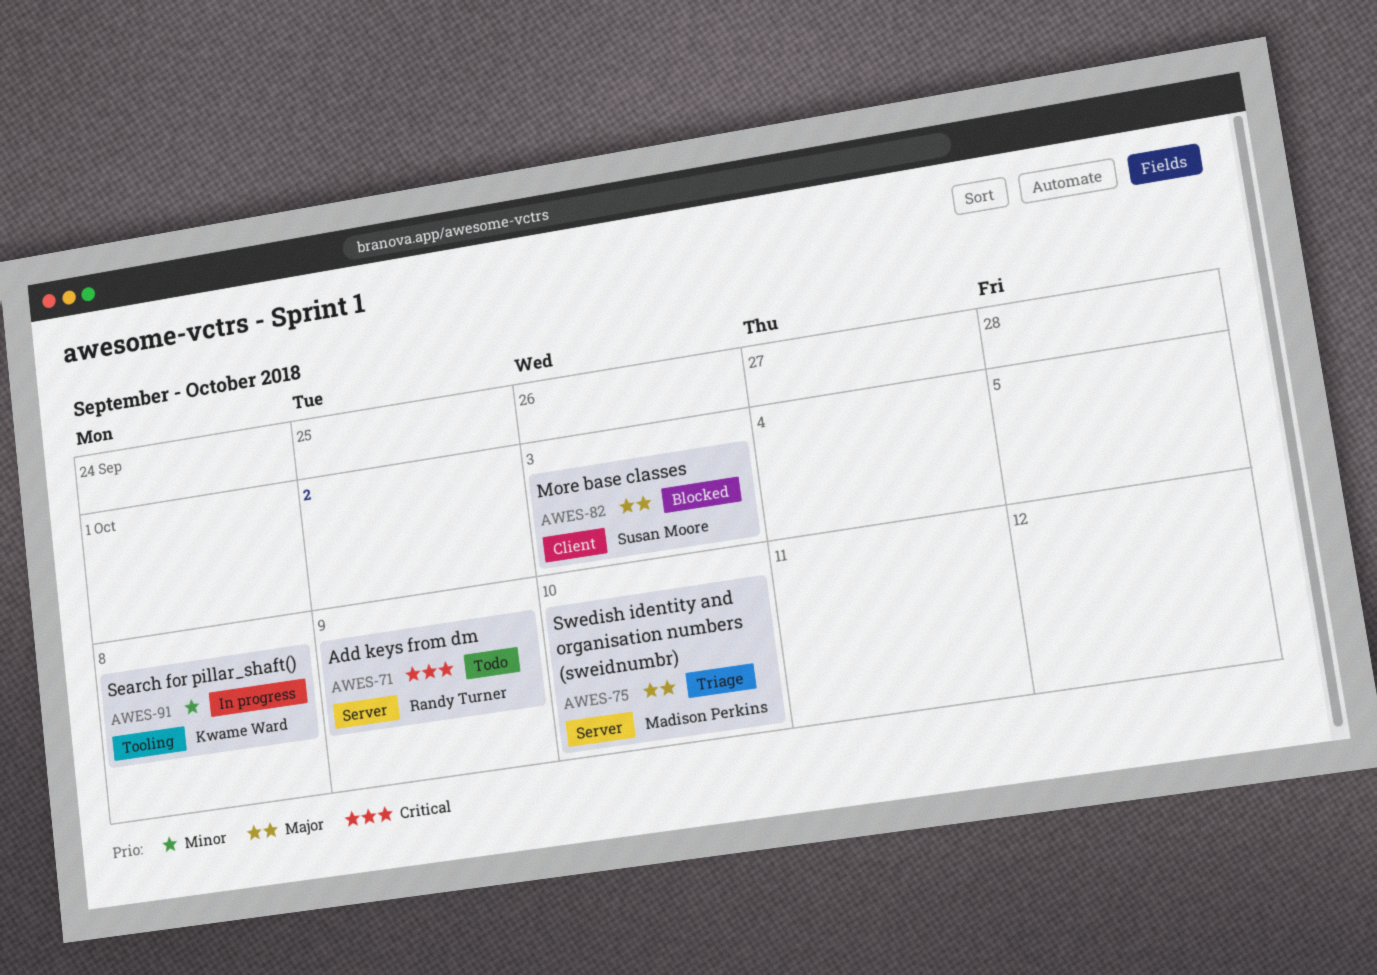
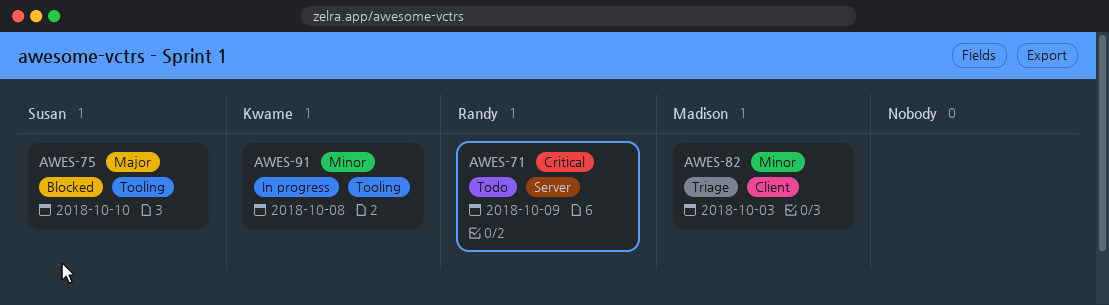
AWES-75, status: Triage -> Blocked
AWES-75, owner: Madison Perkins -> Susan Moore
AWES-75, label: Server -> Tooling
AWES-82, status: Blocked -> Triage
AWES-82, owner: Susan Moore -> Madison Perkins
AWES-82, priority: Major -> Minor

